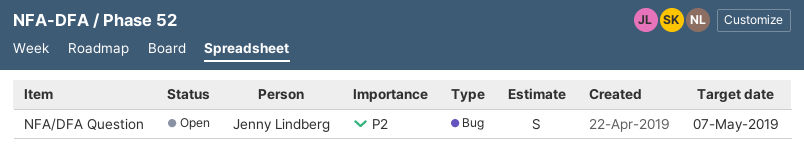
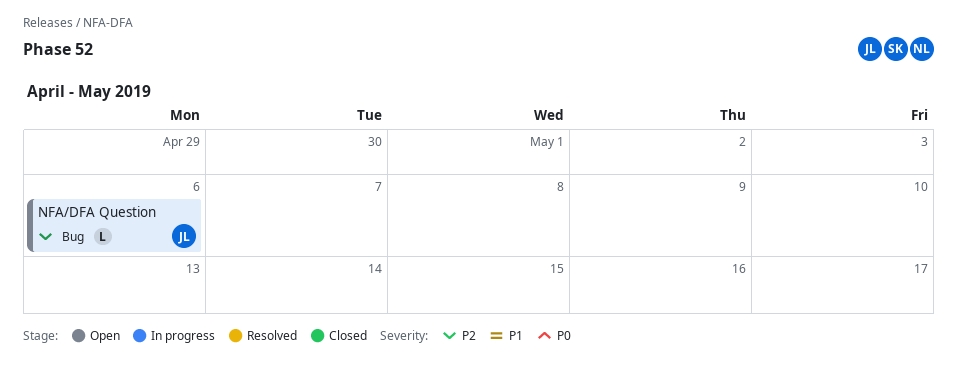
NFA/DFA Question, estimate: S -> L
NFA/DFA Question, due: May 7 -> May 6

